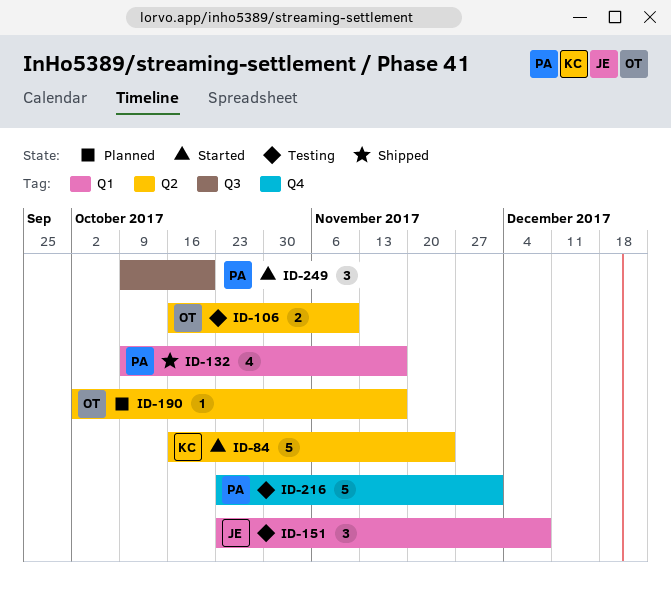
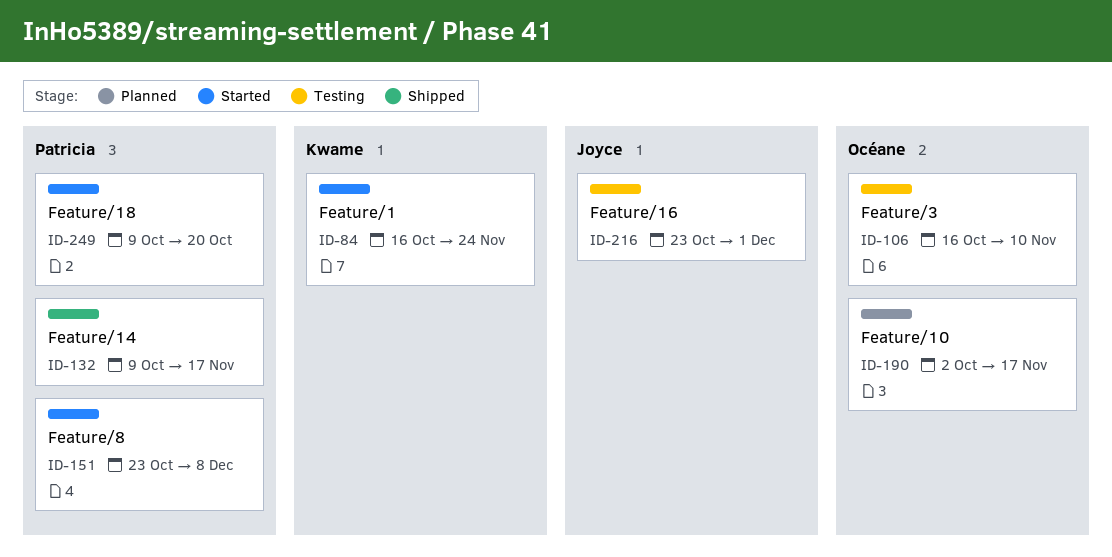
ID-151, status: Testing -> Started
ID-151, owner: Joyce -> Patricia
ID-216, owner: Patricia -> Joyce

